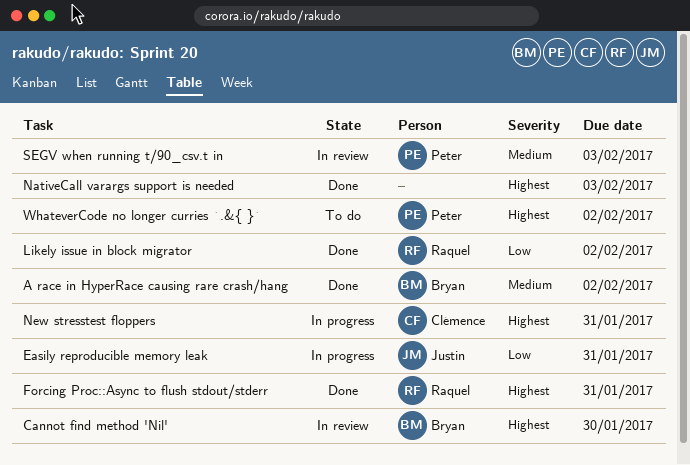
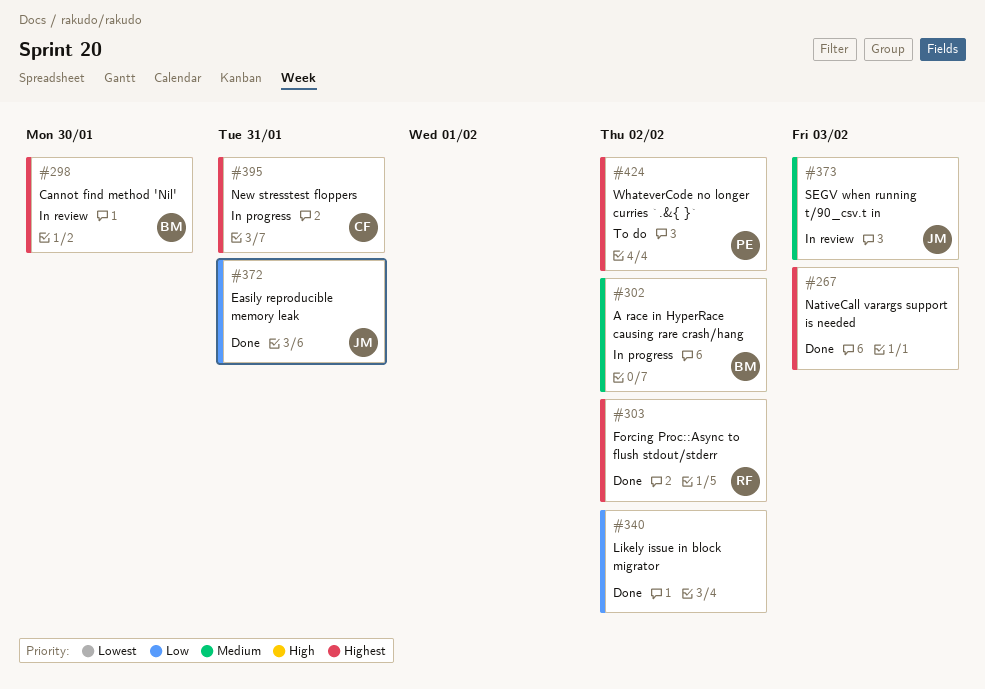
A race in HyperRace causing rare crash/hang, status: Done -> In progress
Easily reproducible memory leak, status: In progress -> Done
Forcing Proc::Async to flush stdout/stderr, due: Jan 31 -> Feb 2
Likely issue in block migrator, owner: Raquel -> none
SEGV when running t/90_csv.t in, owner: Peter -> Justin

